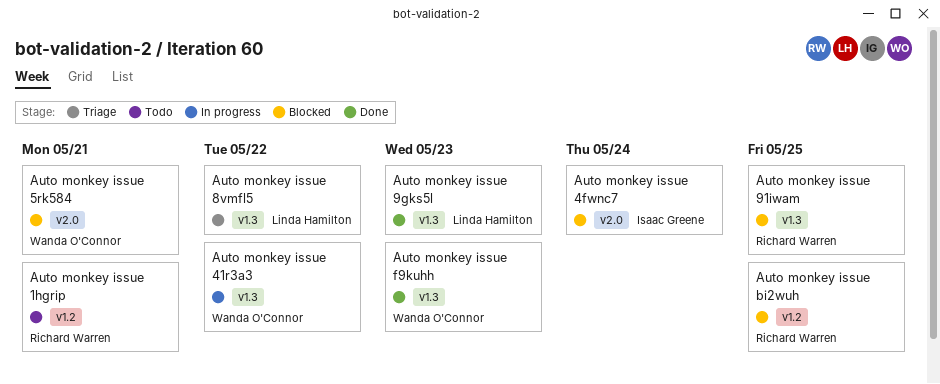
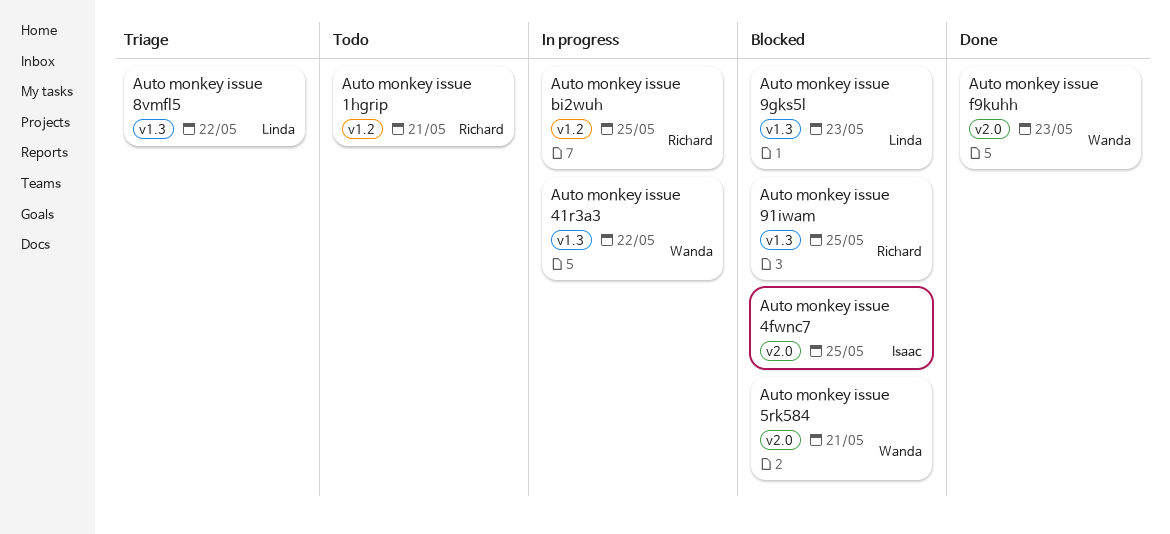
Auto monkey issue 4fwnc7, due: May 24 -> May 25
Auto monkey issue 9gks5l, status: Done -> Blocked
Auto monkey issue bi2wuh, status: Blocked -> In progress
Auto monkey issue f9kuhh, label: v1.3 -> v2.0

